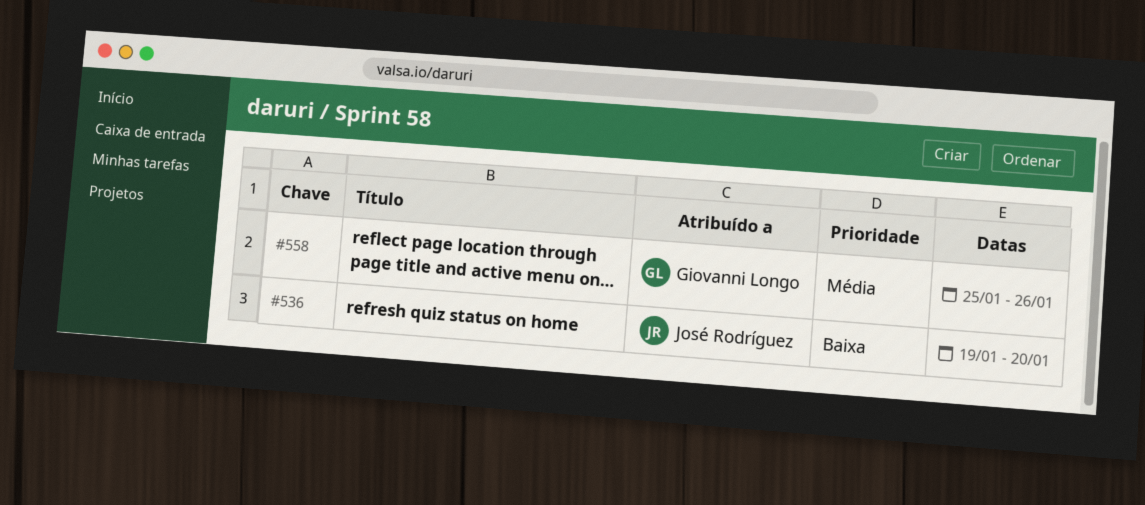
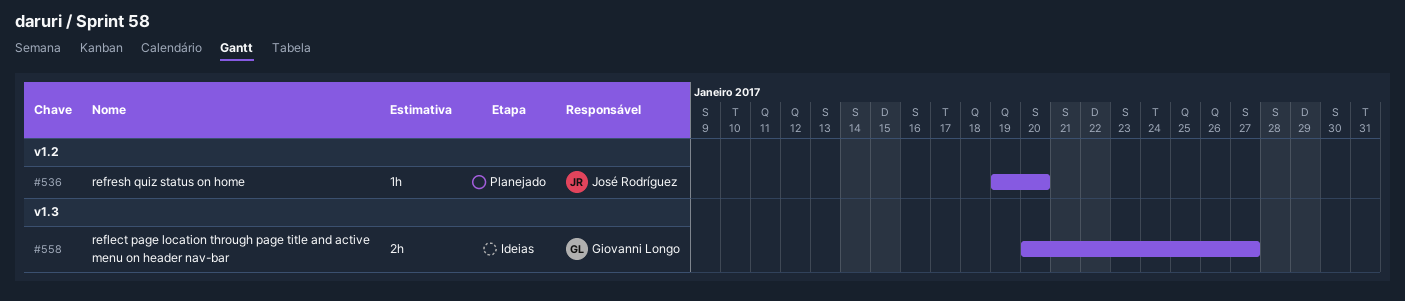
#558, start: Jan 25 -> Jan 20
#558, due: Jan 26 -> Jan 27

